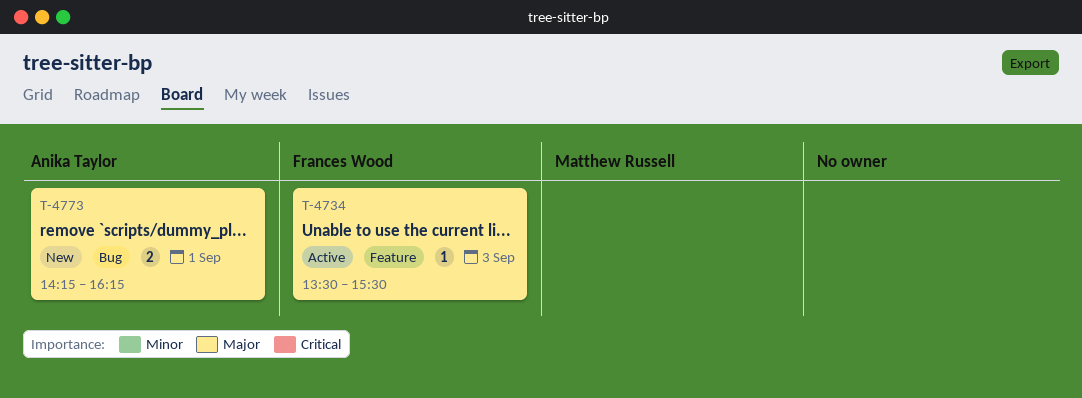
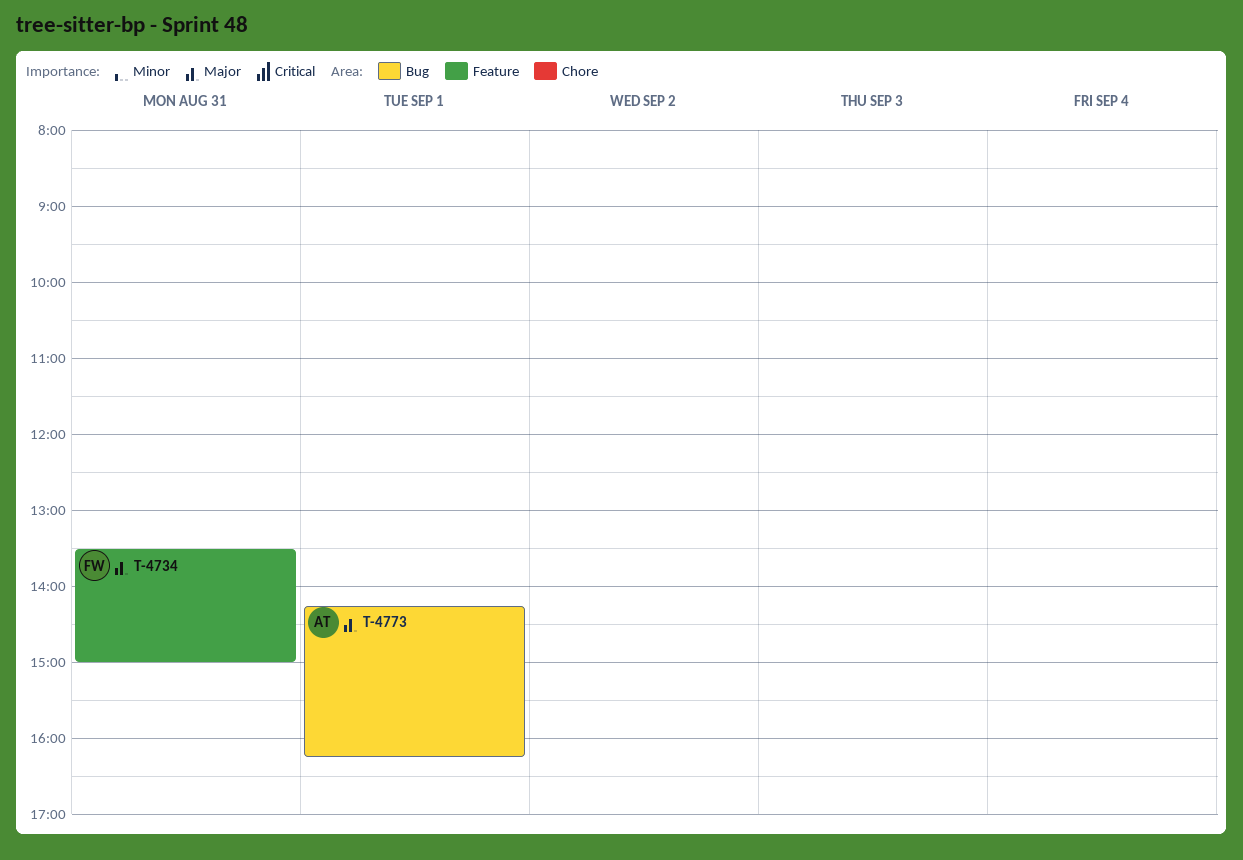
T-4734, day: Sep 3 -> Aug 31
T-4734, ends: 15:30 -> 15:00

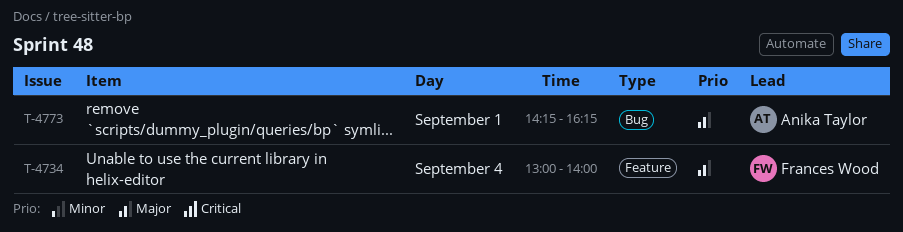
T-4734, day: Aug 31 -> Sep 4
T-4734, begins: 13:30 -> 13:00
T-4734, ends: 15:00 -> 14:00

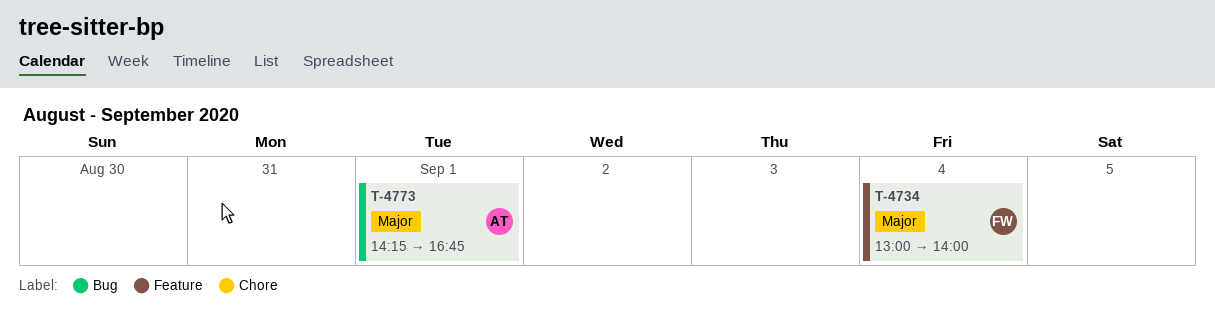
T-4773, ends: 16:15 -> 16:45

